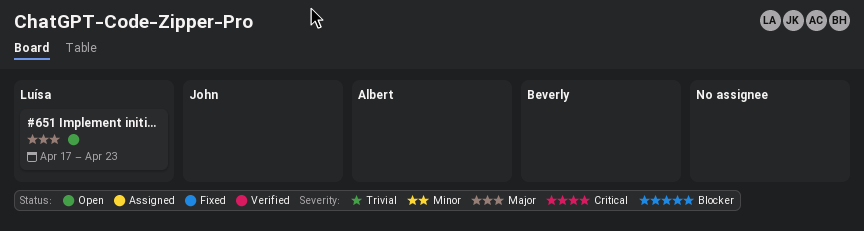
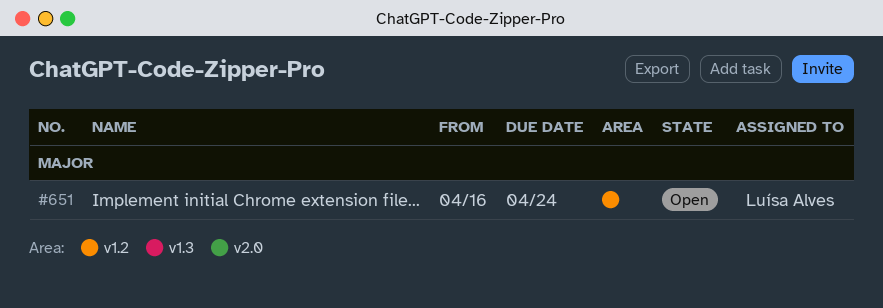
#651, start: Apr 17 -> Apr 16
#651, due: Apr 23 -> Apr 24

